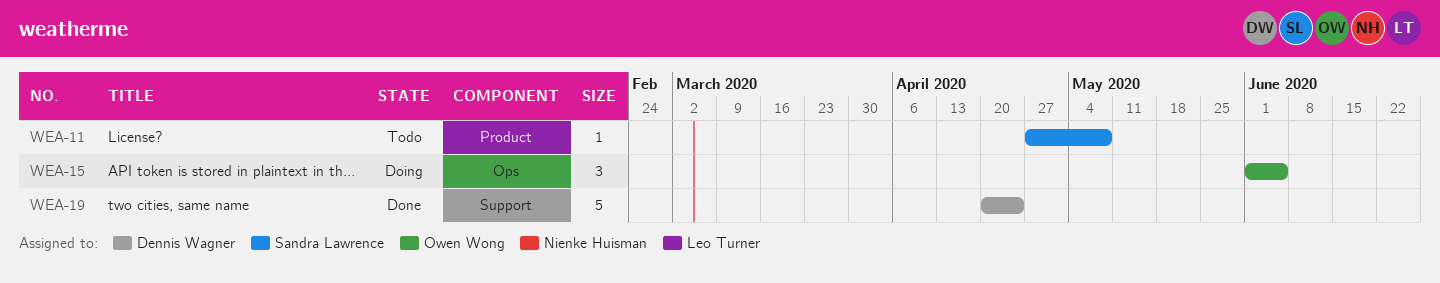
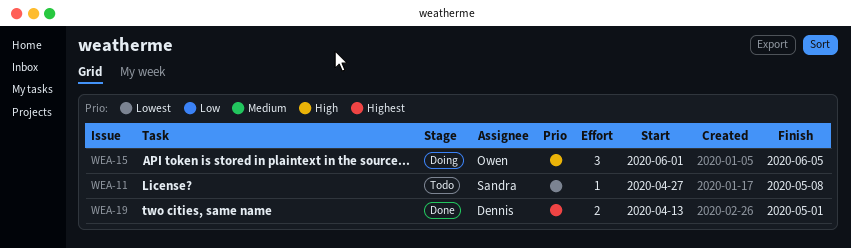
WEA-19, estimate: 5 -> 2
WEA-19, start: Apr 20 -> Apr 13
WEA-19, due: Apr 24 -> May 1

